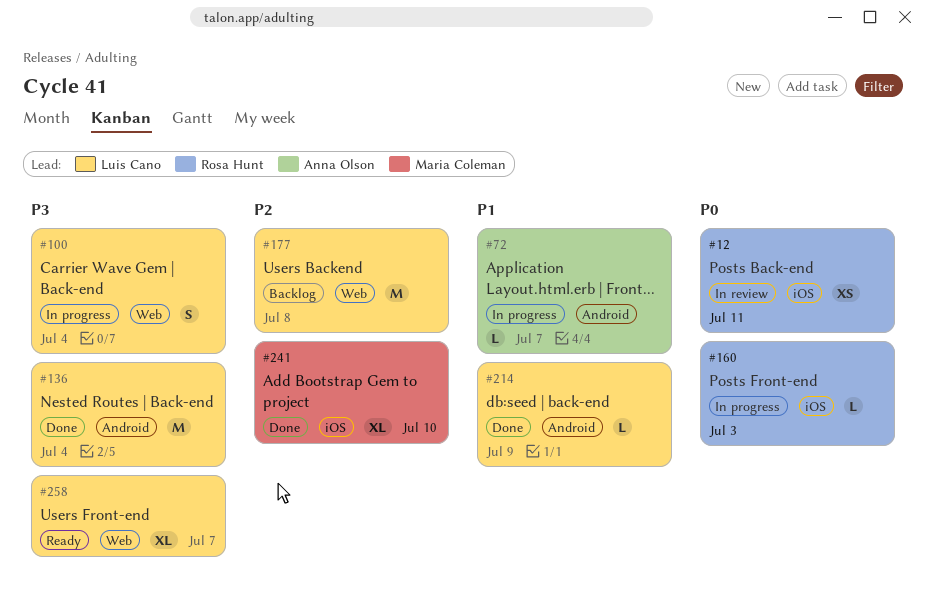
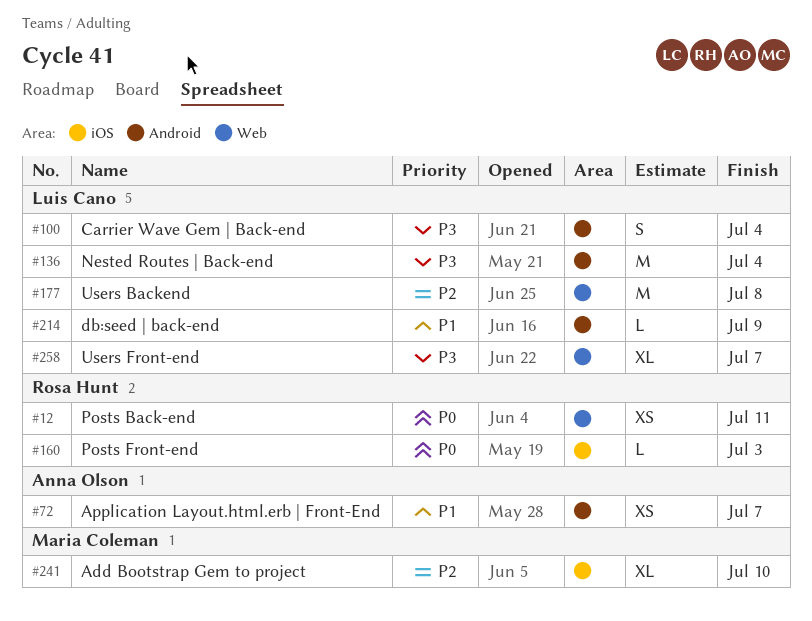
#12, label: iOS -> Web
#72, estimate: L -> XS
#100, label: Web -> Android

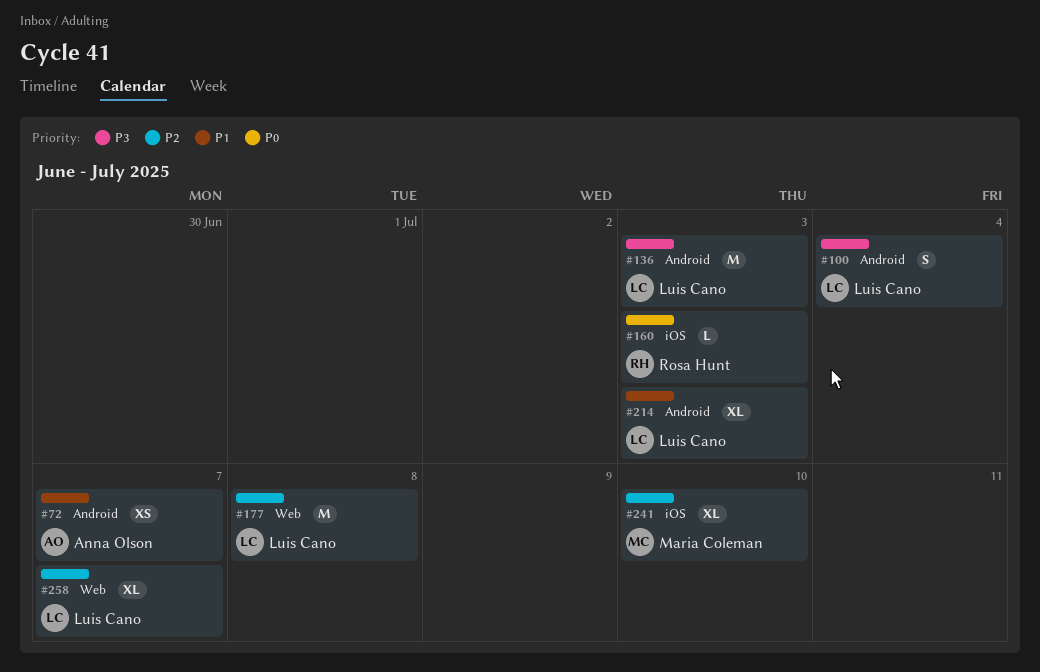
#12: present -> none
#136, due: Jul 4 -> Jul 3
#214, estimate: L -> XL
#214, due: Jul 9 -> Jul 3
#258, priority: P3 -> P2

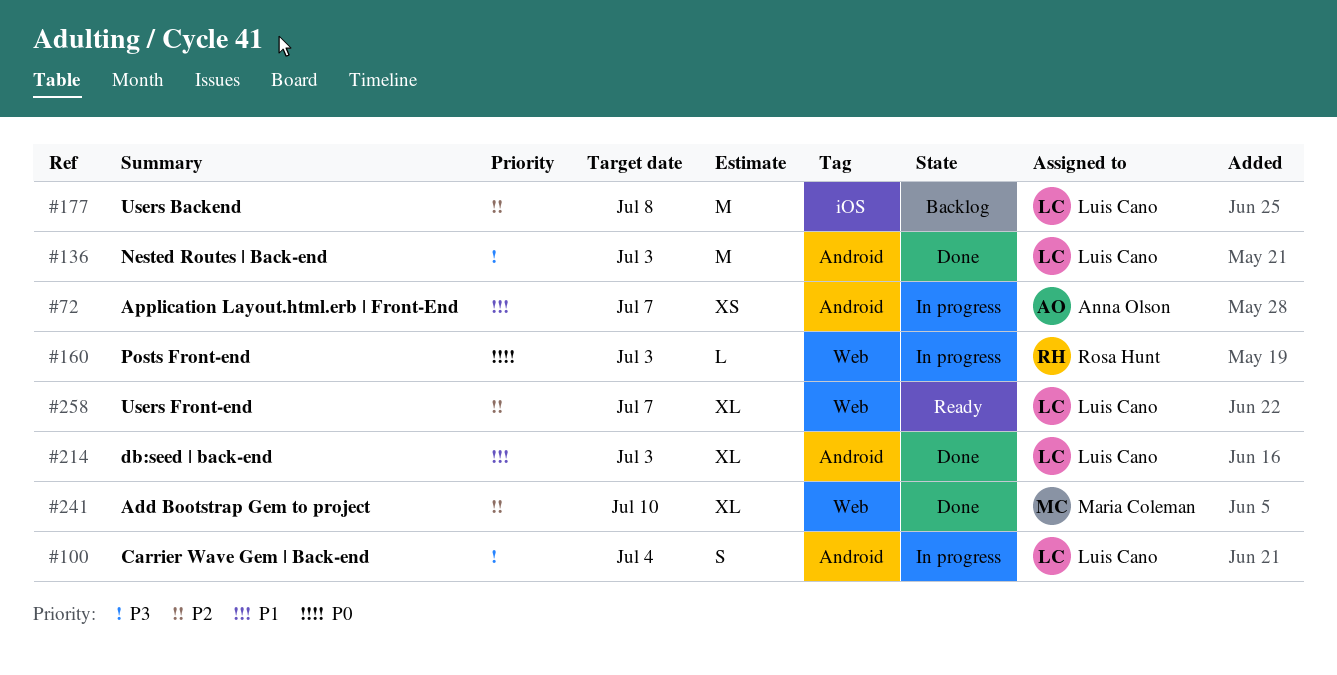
#160, label: iOS -> Web
#177, label: Web -> iOS
#241, label: iOS -> Web

